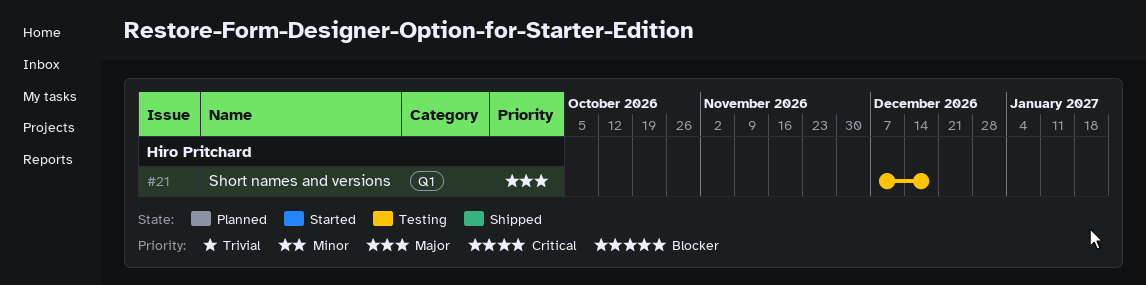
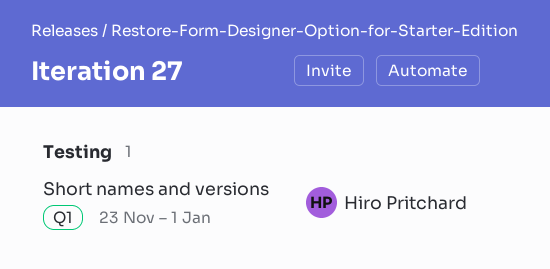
Short names and versions, start: Dec 7 -> Nov 23
Short names and versions, due: Dec 18 -> Jan 1

